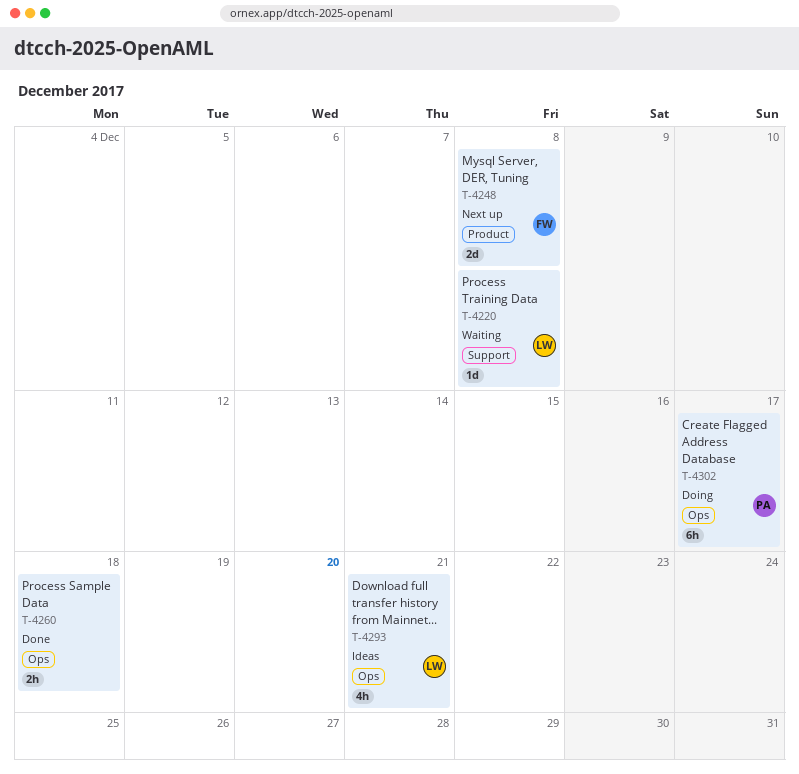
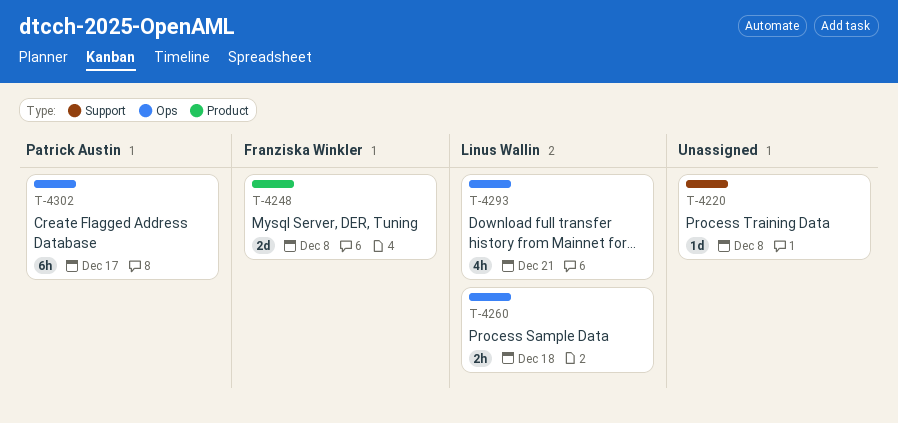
T-4220, owner: Linus Wallin -> none
T-4260, owner: none -> Linus Wallin

